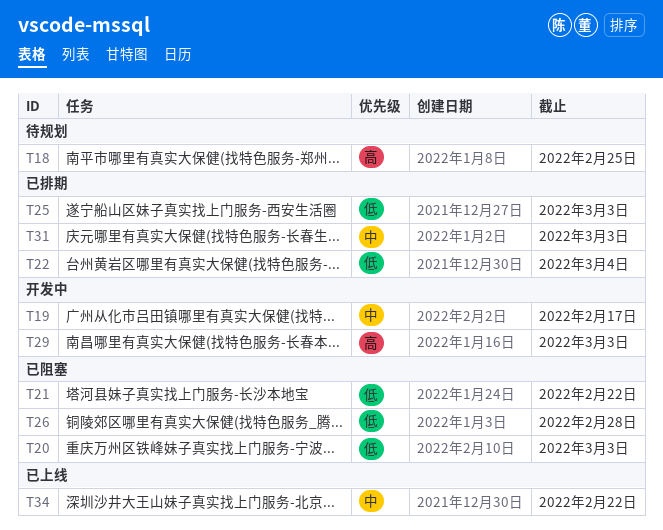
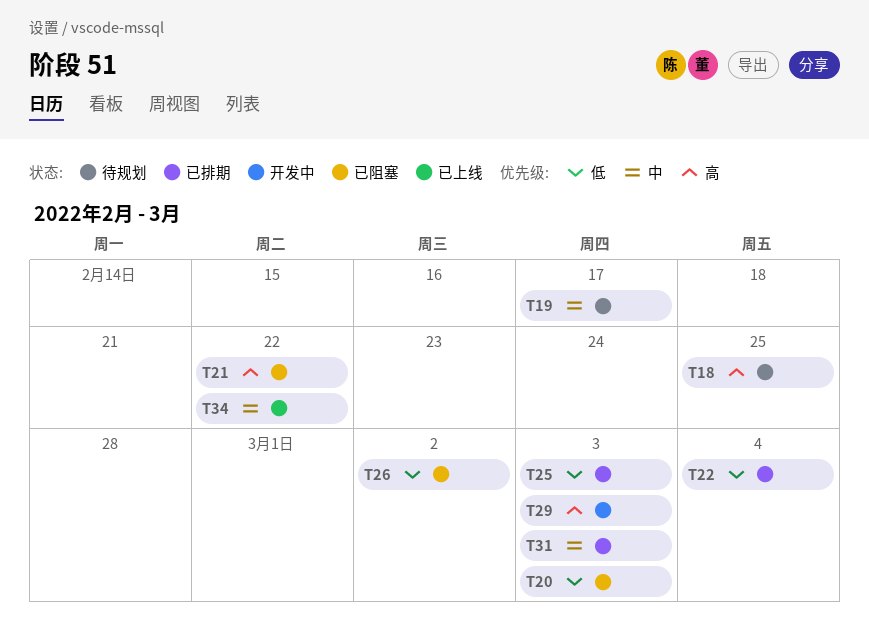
T19, status: 开发中 -> 待规划
T21, priority: 低 -> 高
T26, due: Feb 28 -> Mar 2

